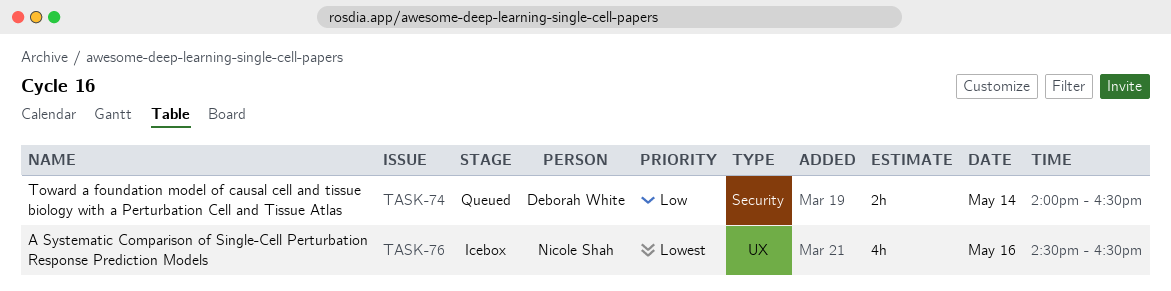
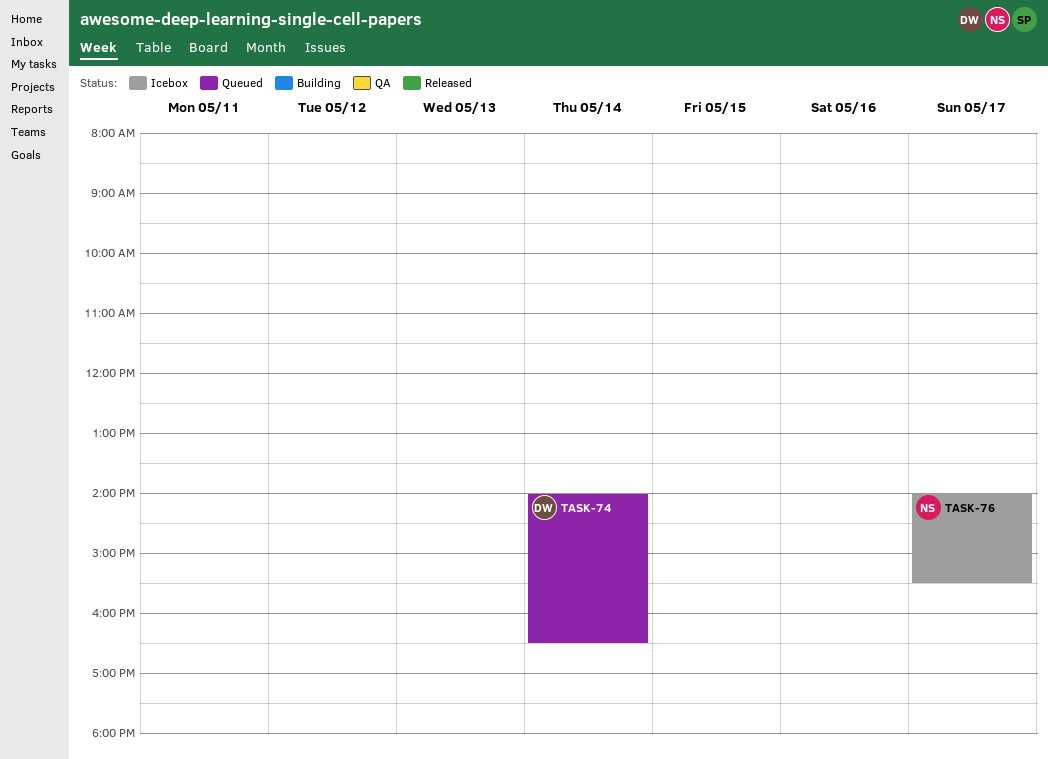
TASK-76, day: May 16 -> May 17
TASK-76, begins: 14:30 -> 14:00
TASK-76, ends: 16:30 -> 15:30

